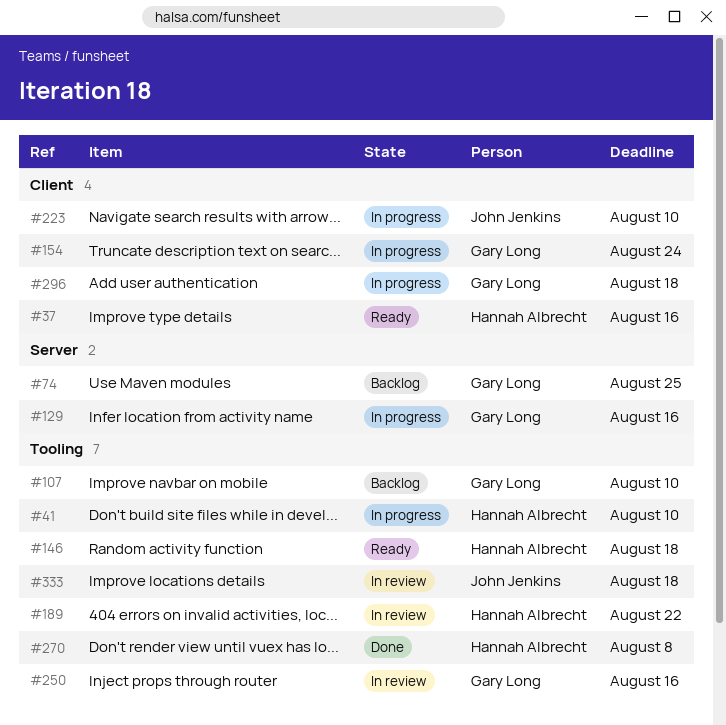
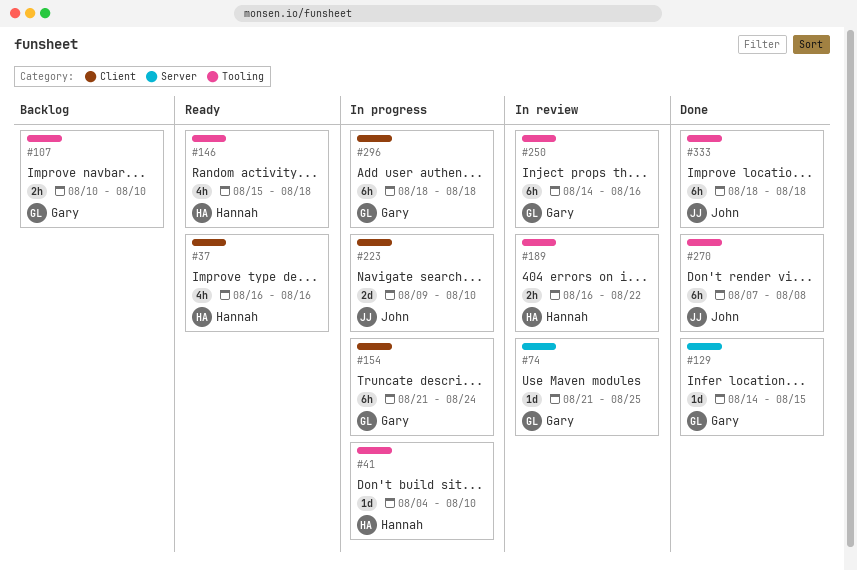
#74, status: Backlog -> In review
#129, status: In progress -> Done
#129, due: Aug 16 -> Aug 15
#270, owner: Hannah Albrecht -> John Jenkins
#333, status: In review -> Done

